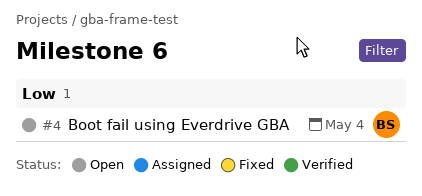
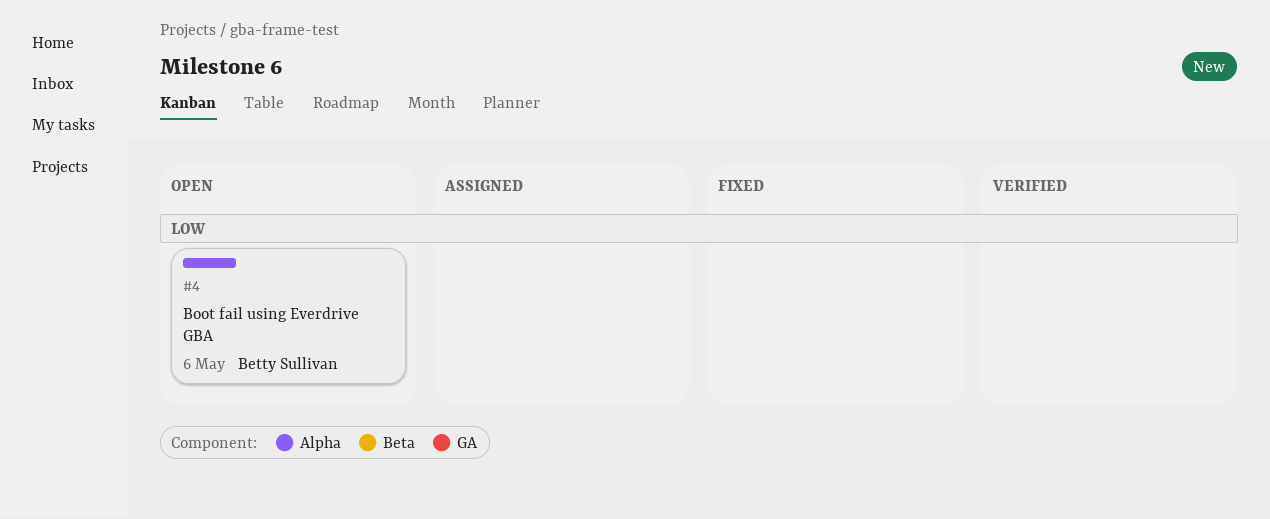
#4, due: May 4 -> May 6

